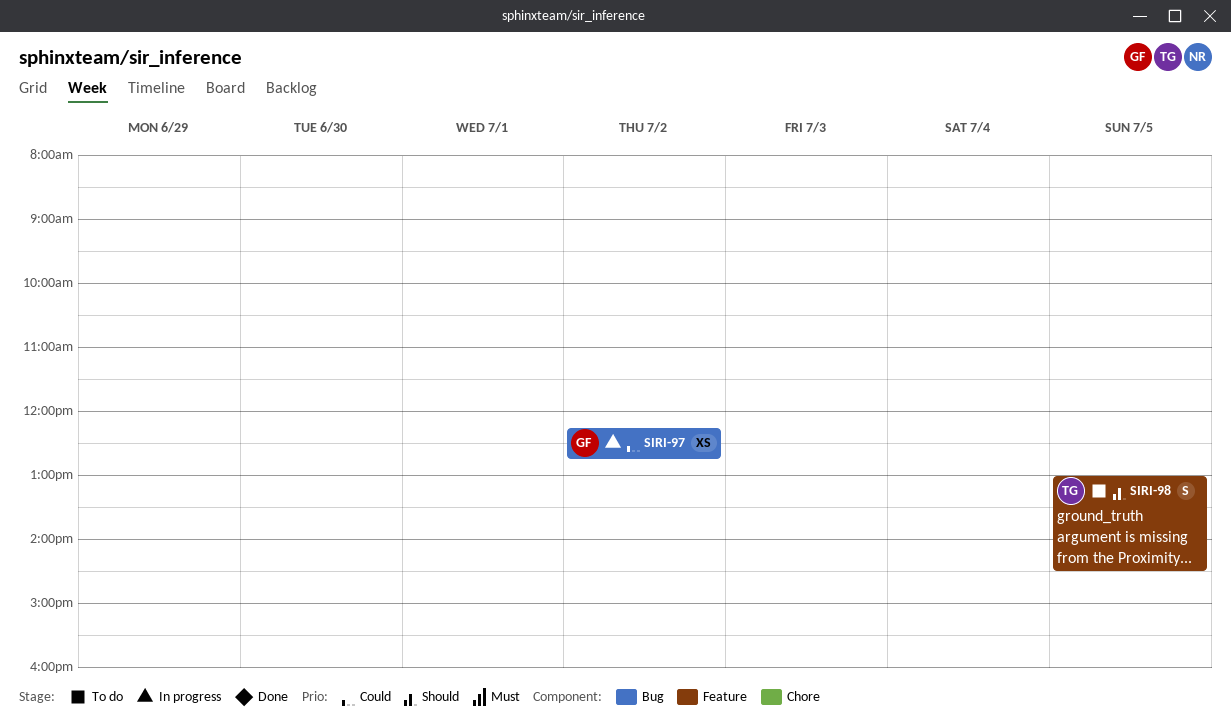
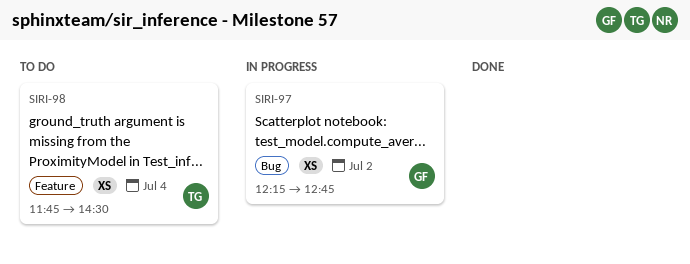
SIRI-98, estimate: S -> XS
SIRI-98, day: Jul 5 -> Jul 4
SIRI-98, begins: 13:00 -> 11:45

